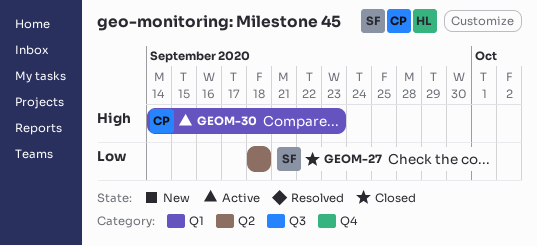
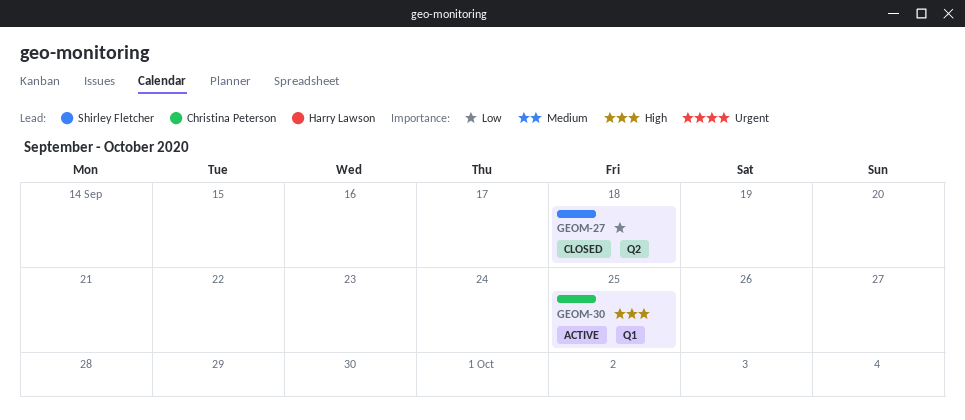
GEOM-30, due: Sep 23 -> Sep 25

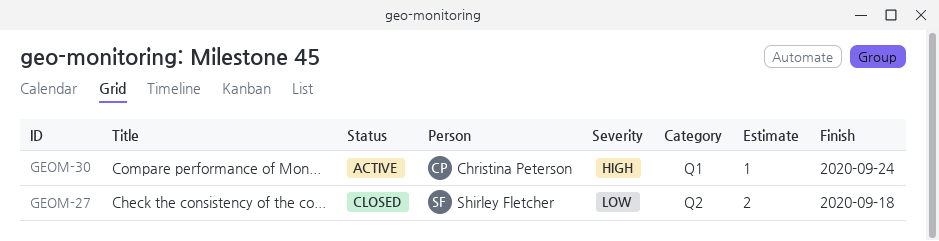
GEOM-30, due: Sep 25 -> Sep 24

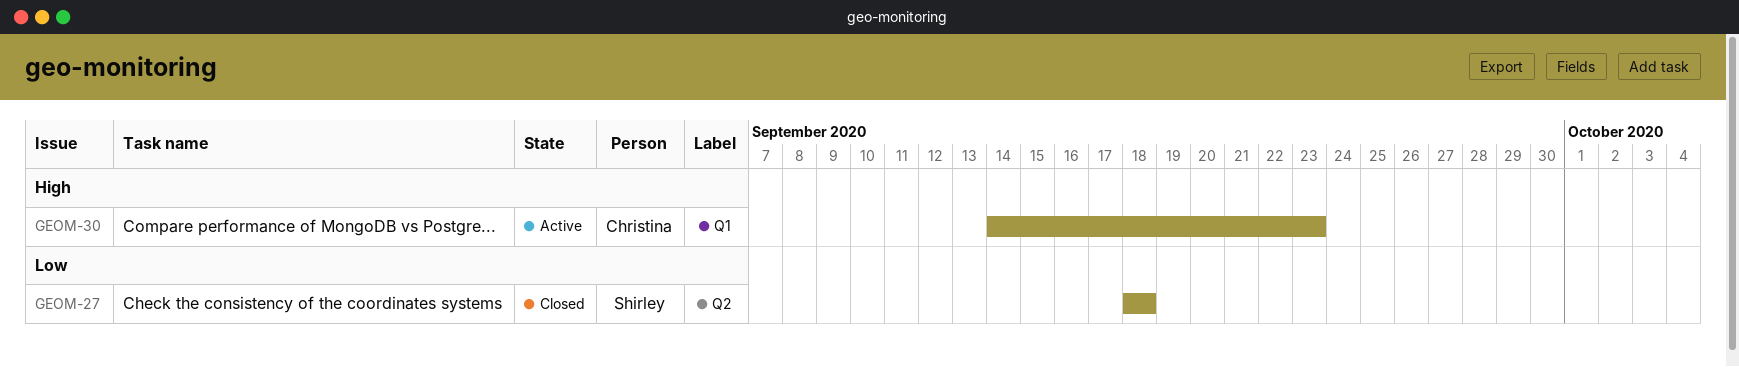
GEOM-30, due: Sep 24 -> Sep 23

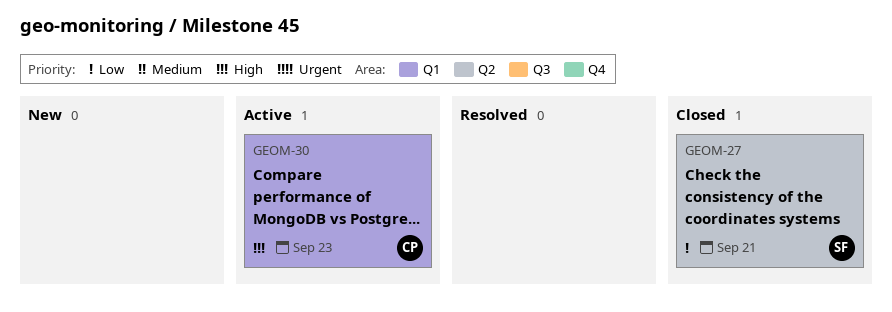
GEOM-27, due: Sep 18 -> Sep 21

